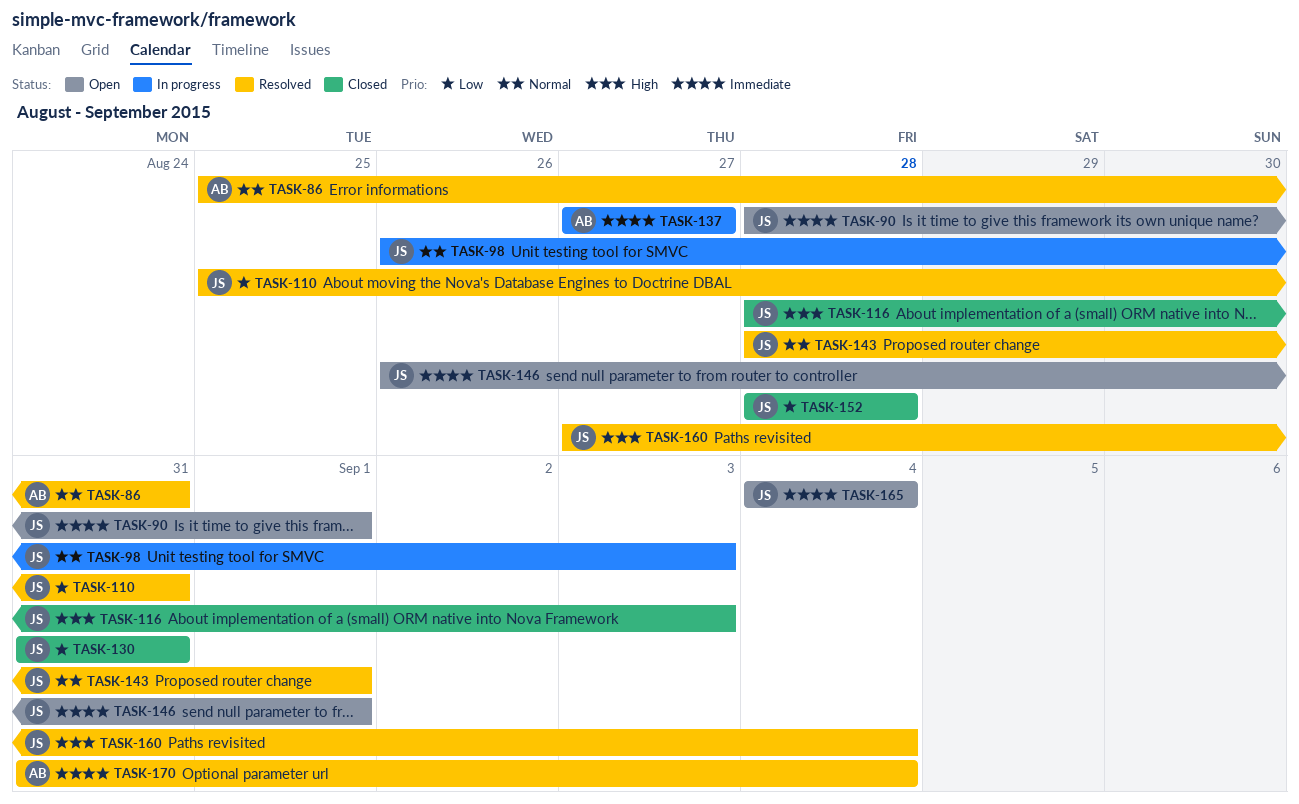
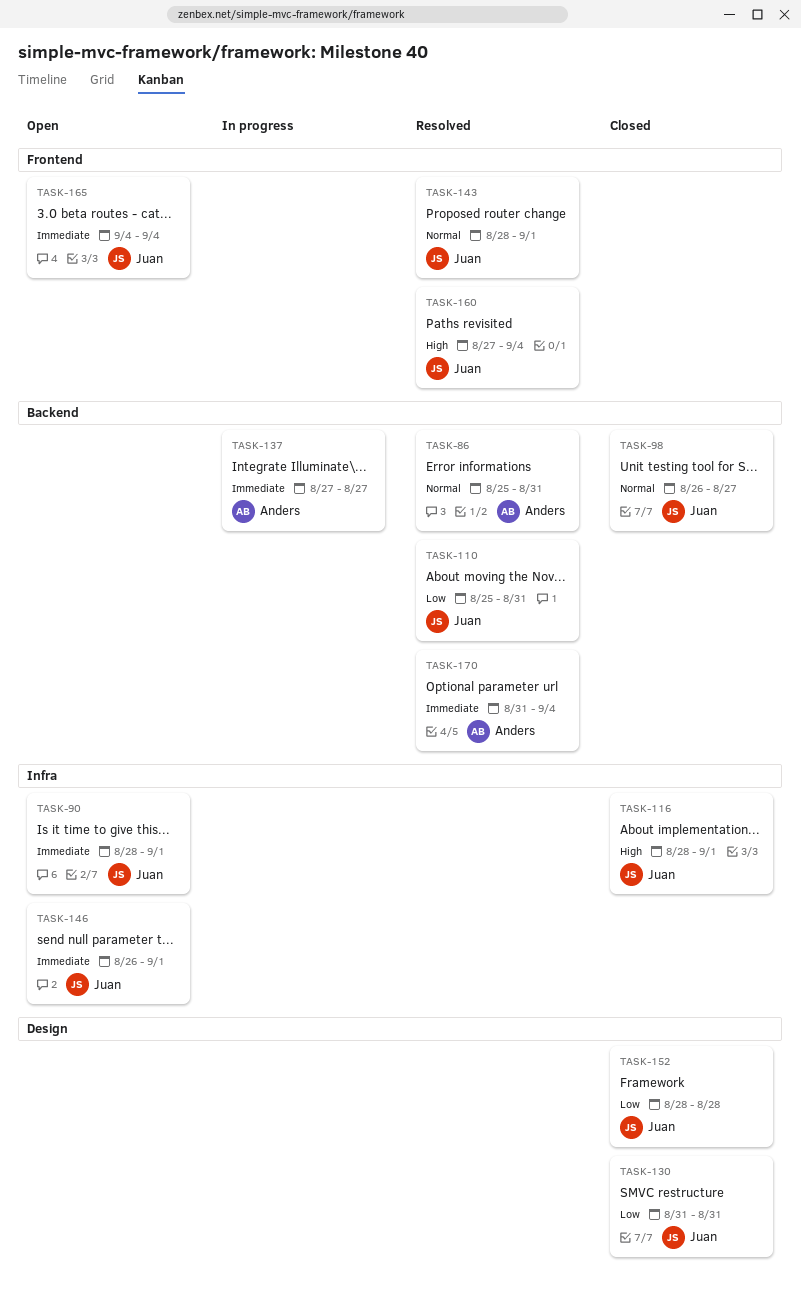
TASK-98, status: In progress -> Closed
TASK-98, due: Sep 3 -> Aug 27
TASK-116, due: Sep 3 -> Sep 1

